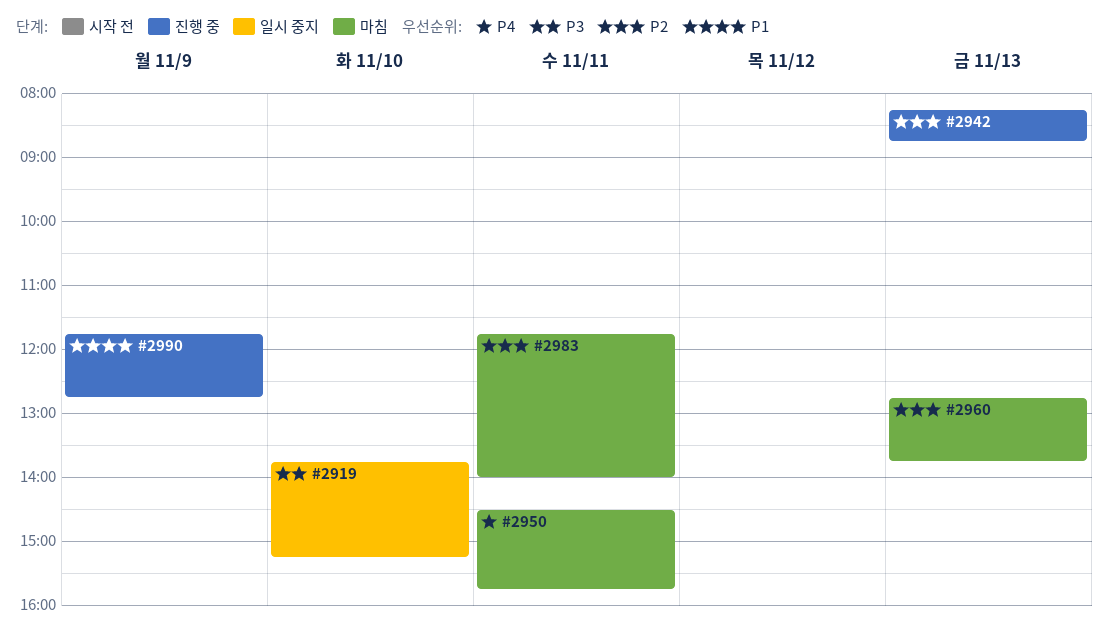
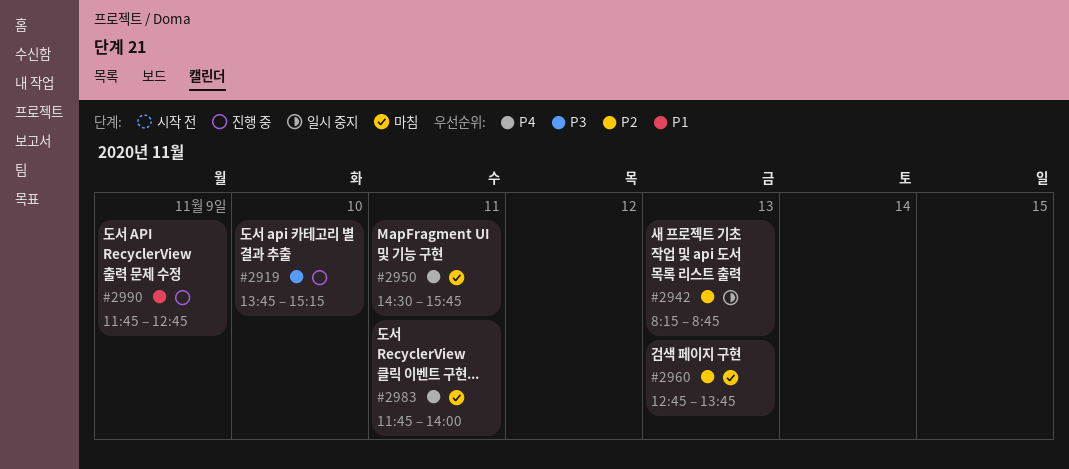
#2919, status: 일시 중지 -> 진행 중
#2942, status: 진행 중 -> 일시 중지
#2983, priority: P2 -> P4

